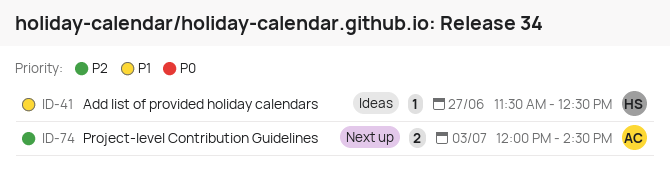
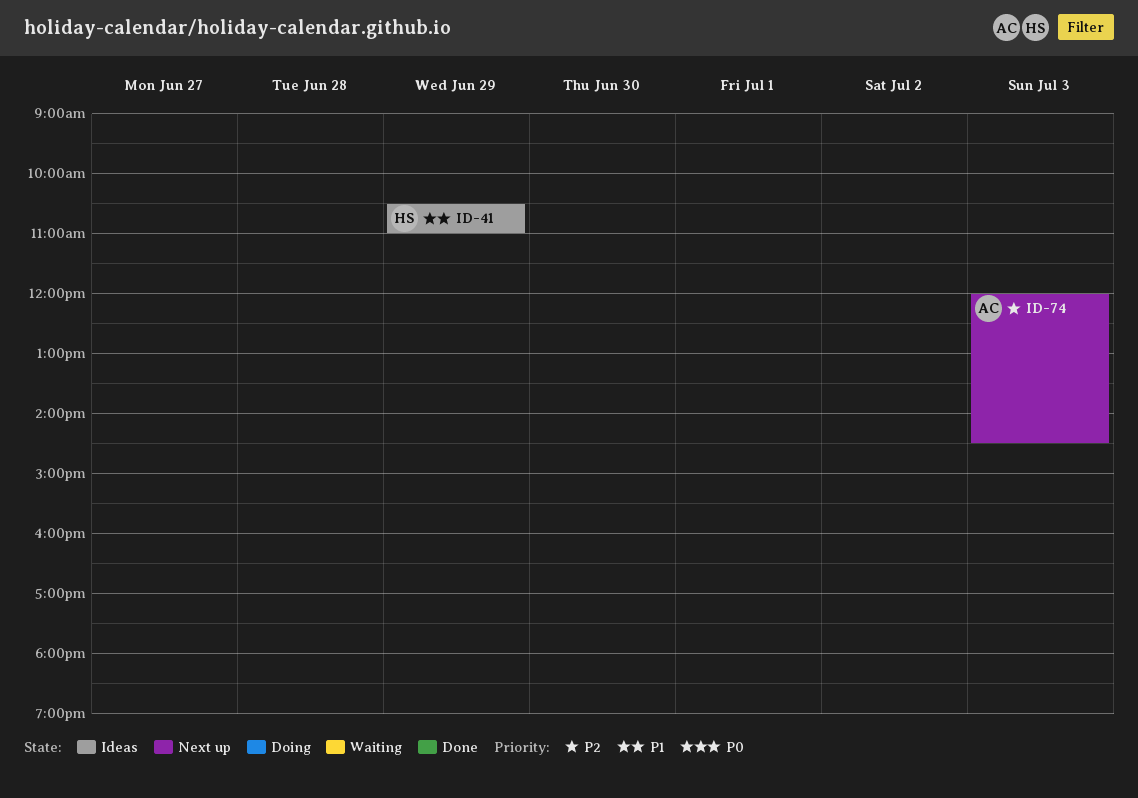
ID-41, day: Jun 27 -> Jun 29
ID-41, begins: 11:30 -> 10:30
ID-41, ends: 12:30 -> 11:00

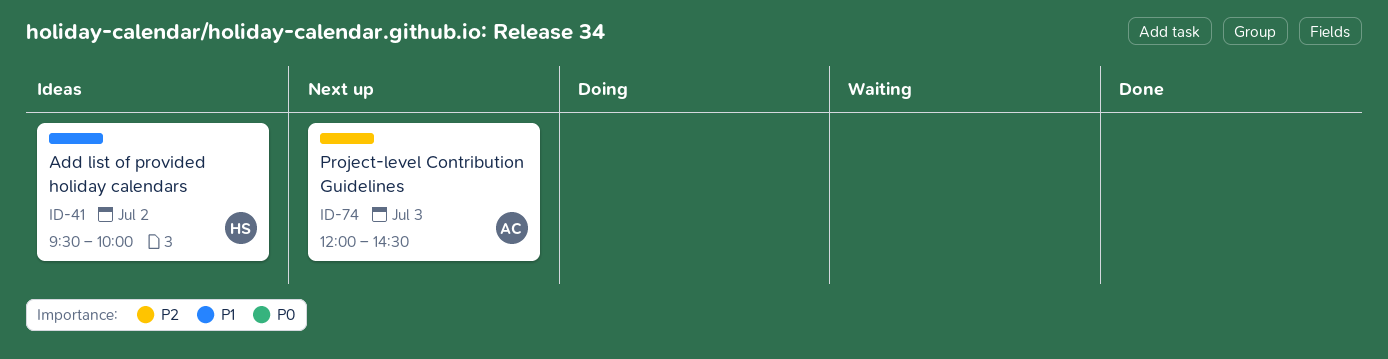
ID-41, day: Jun 29 -> Jul 2
ID-41, begins: 10:30 -> 09:30
ID-41, ends: 11:00 -> 10:00

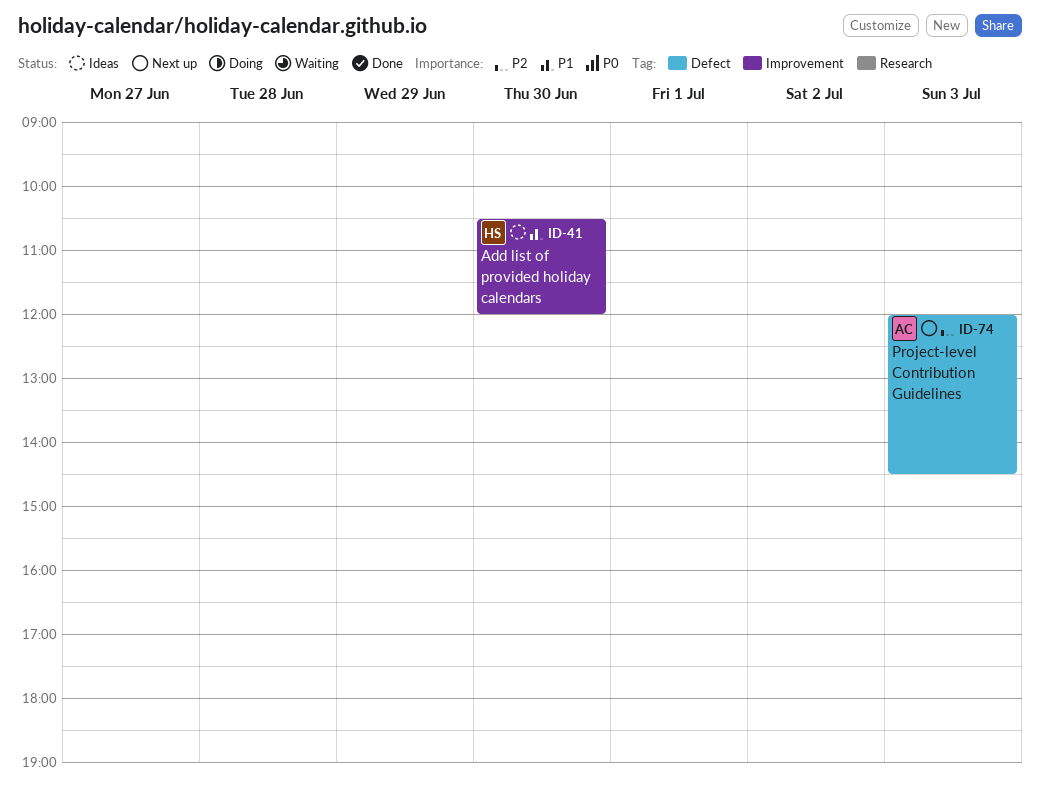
ID-41, day: Jul 2 -> Jun 30
ID-41, begins: 09:30 -> 10:30
ID-41, ends: 10:00 -> 12:00

